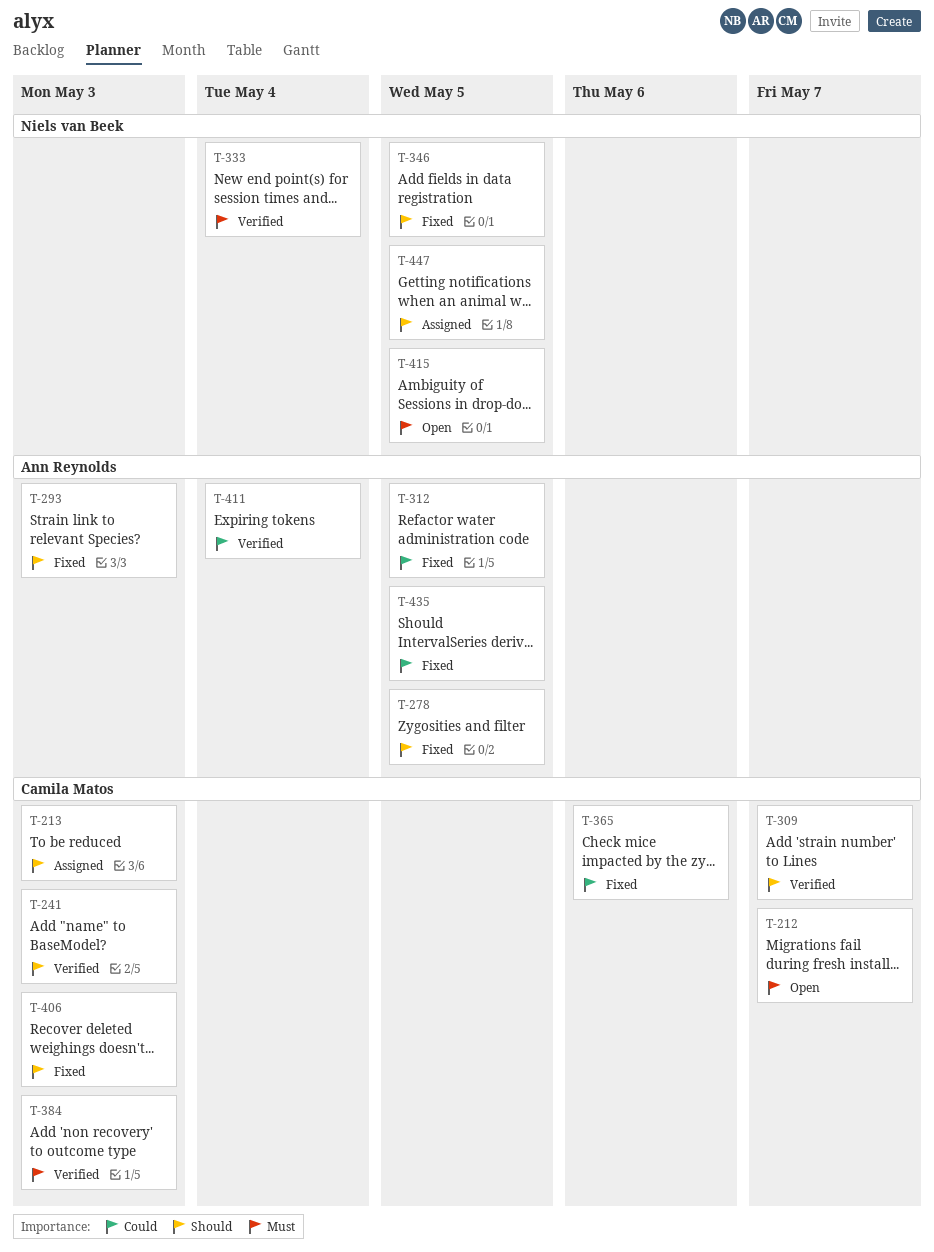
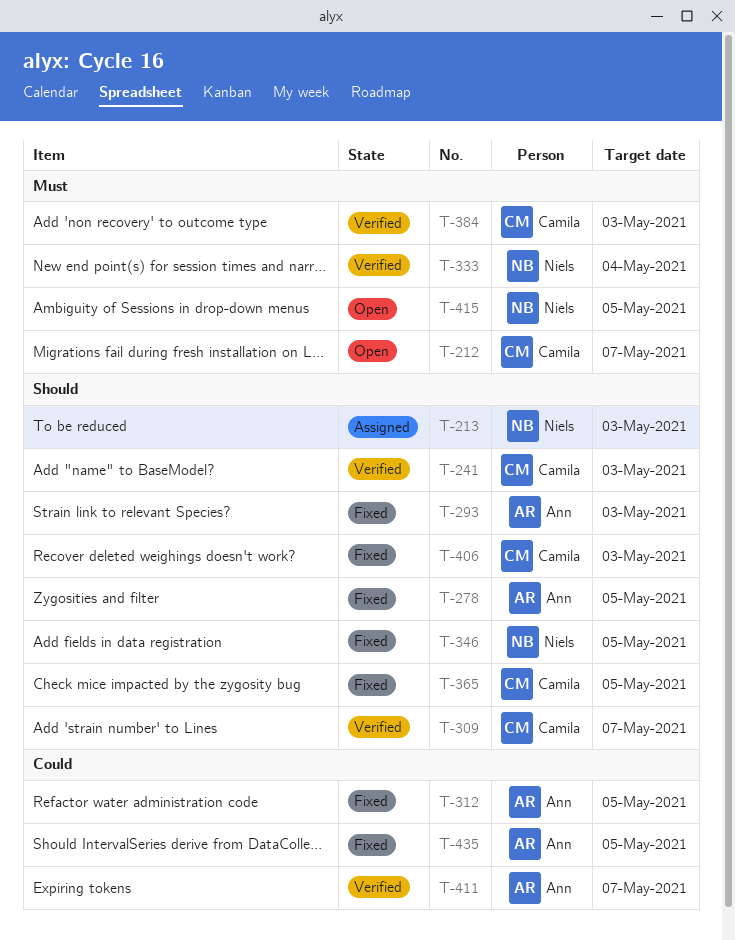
T-213, owner: Camila Matos -> Niels van Beek
T-365, priority: Could -> Should
T-365, due: May 6 -> May 5
T-411, due: May 4 -> May 7
T-447: present -> none

